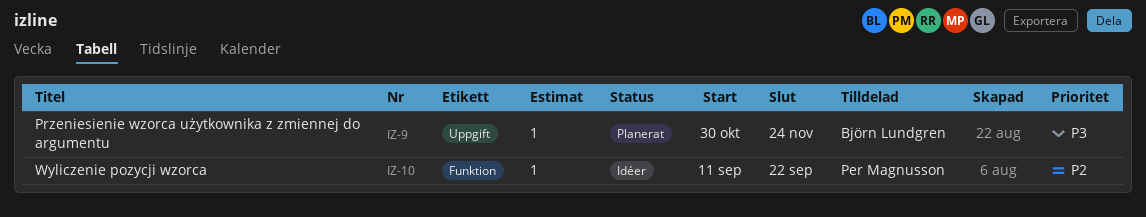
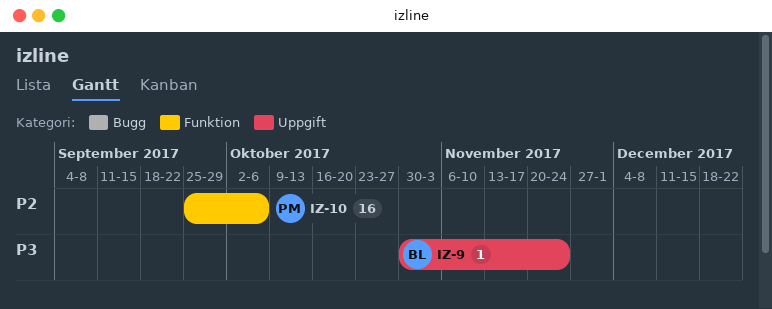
IZ-10, estimate: 1 -> 16
IZ-10, start: Sep 11 -> Sep 25
IZ-10, due: Sep 22 -> Oct 6

